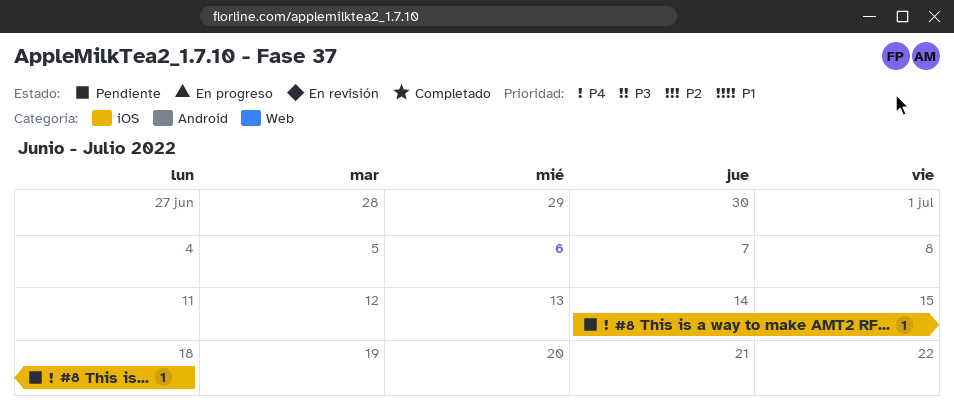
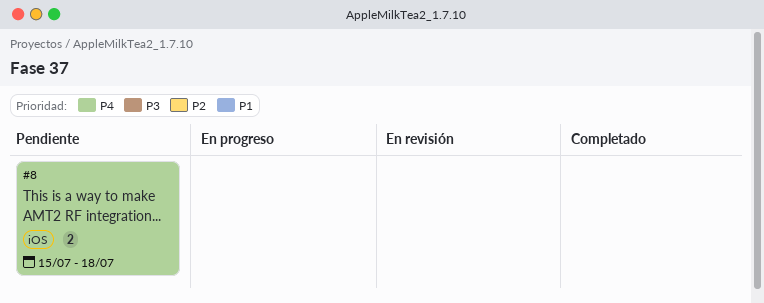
#8, estimate: 1 -> 2
#8, start: Jul 14 -> Jul 15

